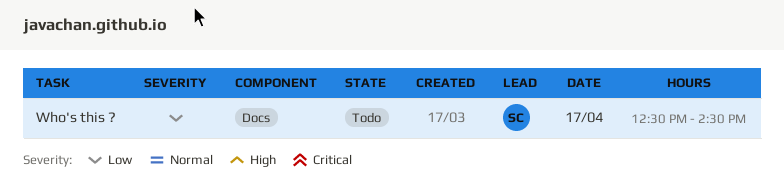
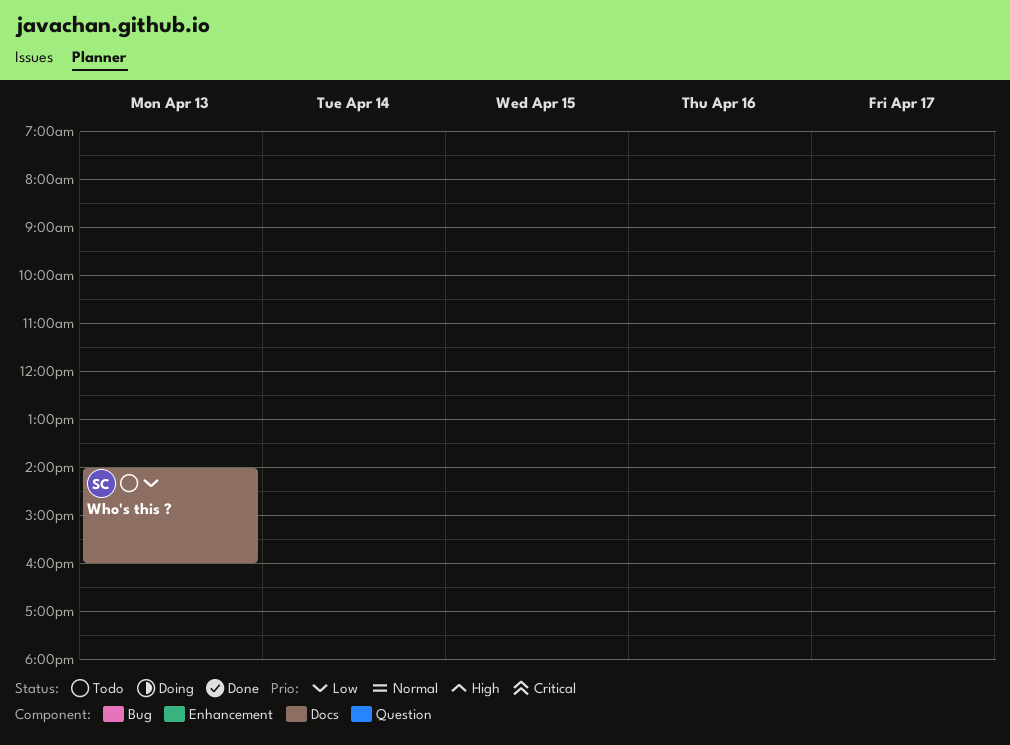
Who's this ?, day: Apr 17 -> Apr 13
Who's this ?, begins: 12:30 -> 14:00
Who's this ?, ends: 14:30 -> 16:00

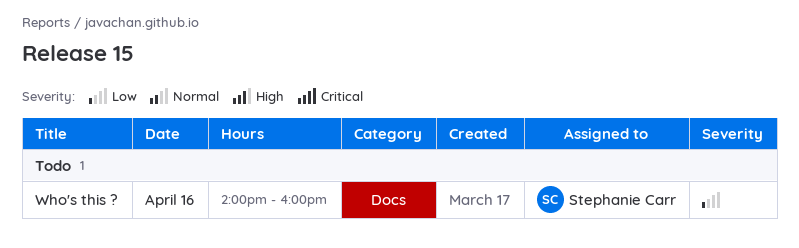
Who's this ?, day: Apr 13 -> Apr 16

